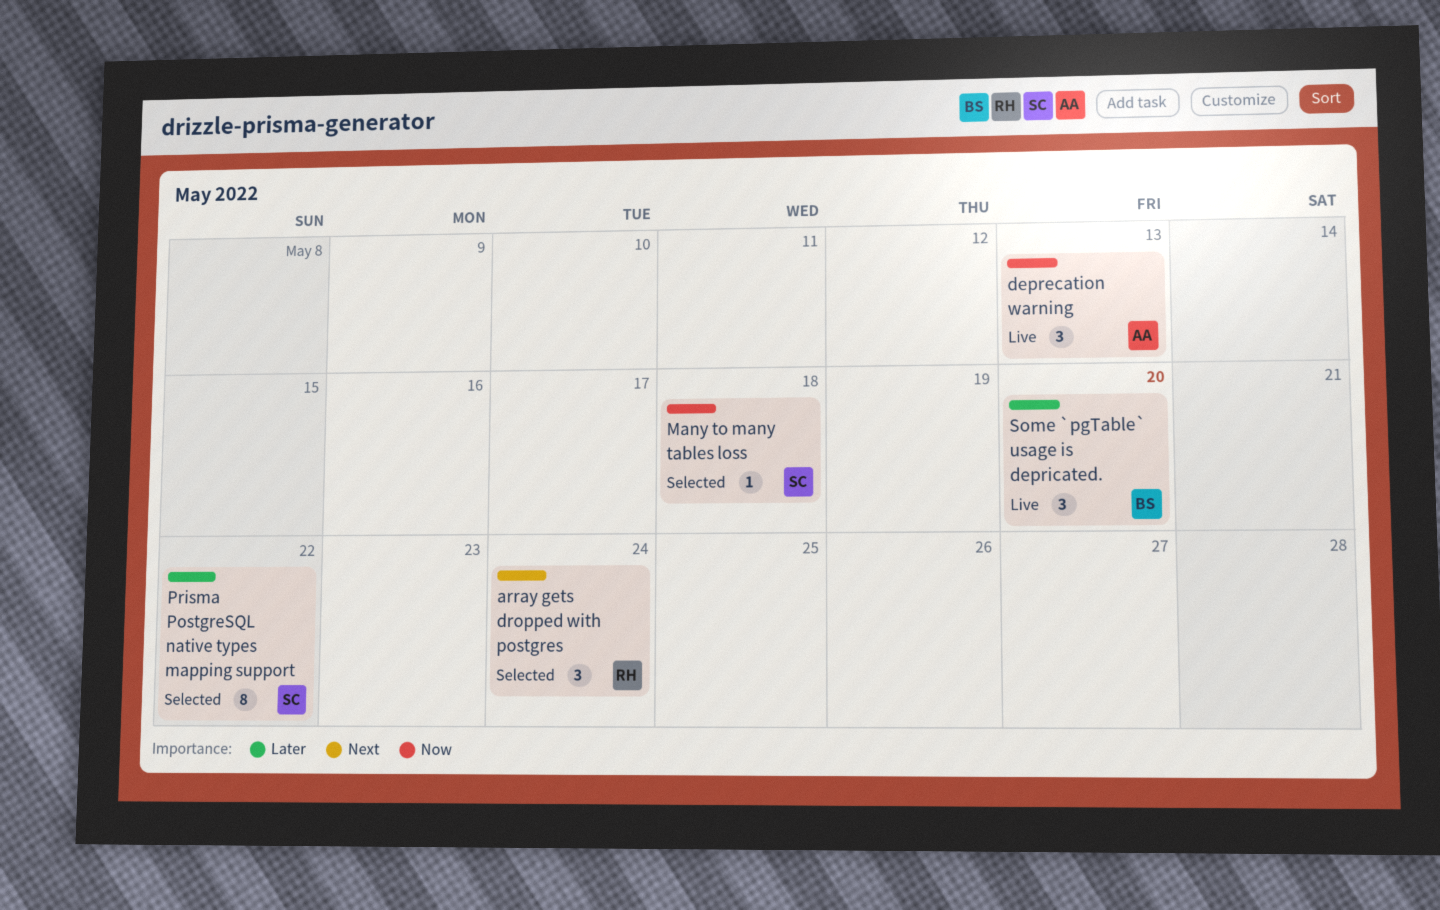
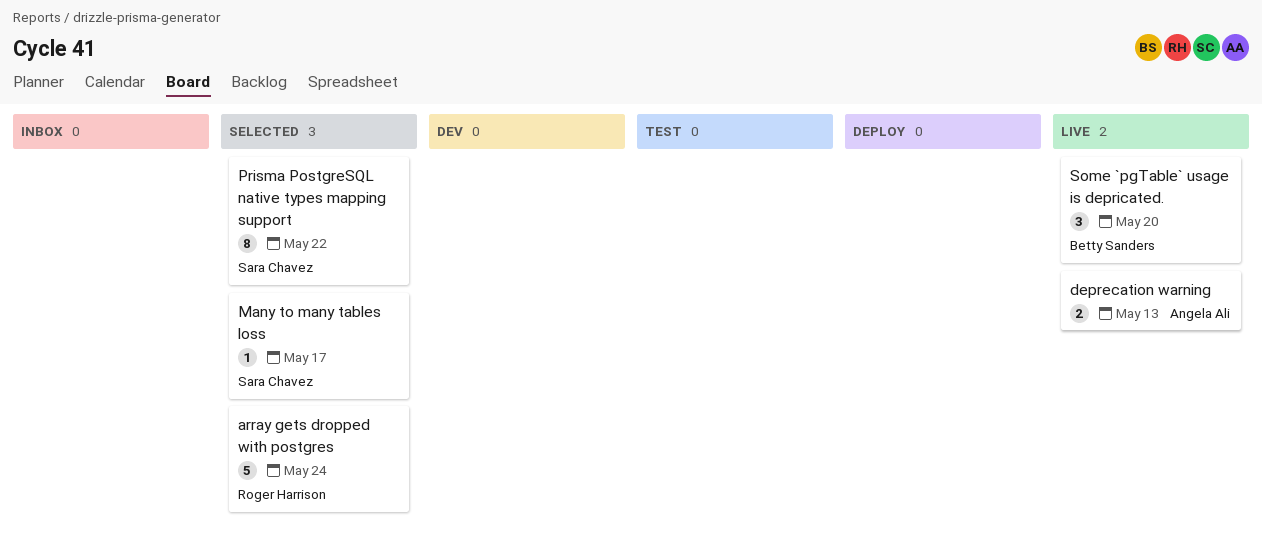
array gets dropped with postgres, estimate: 3 -> 5
deprecation warning, estimate: 3 -> 2
Many to many tables loss, due: May 18 -> May 17

